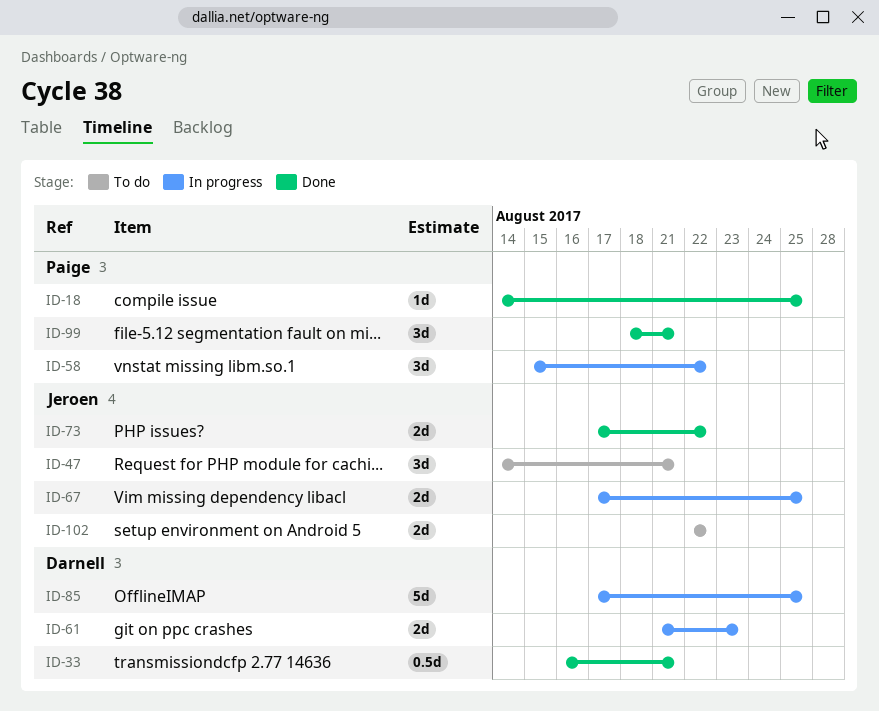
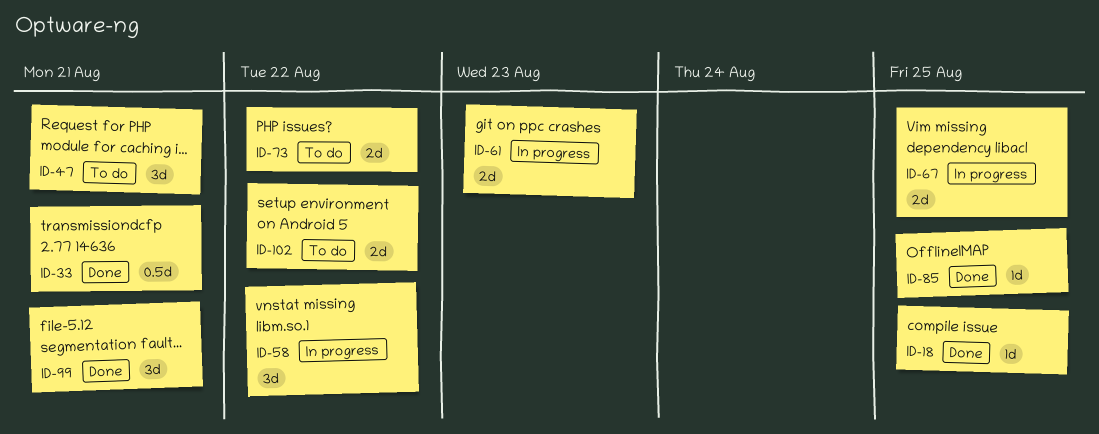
ID-73, status: Done -> To do
ID-85, status: In progress -> Done
ID-85, estimate: 5d -> 1d

